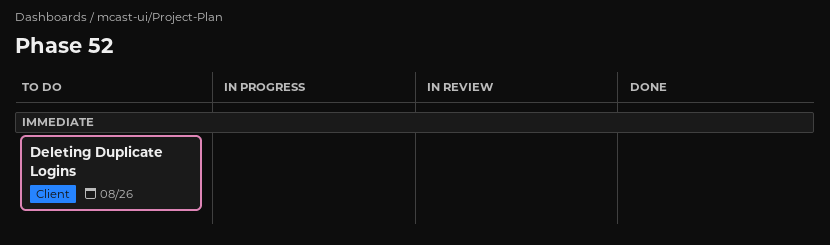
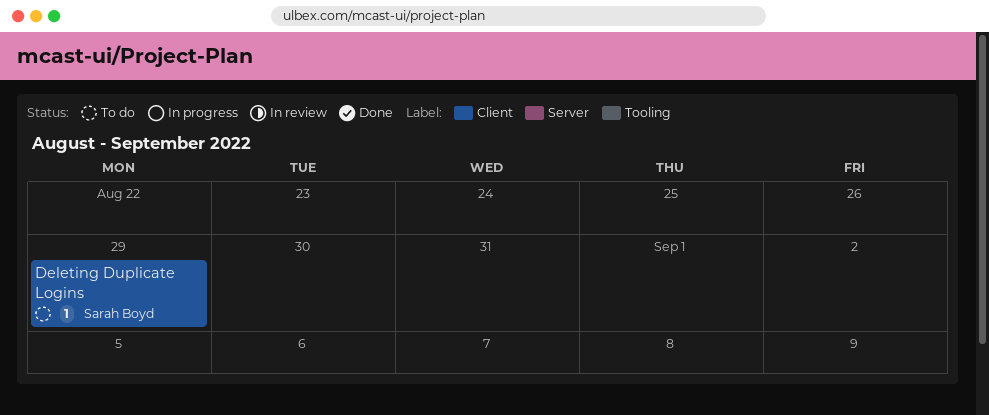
Deleting Duplicate Logins, due: Aug 26 -> Aug 29

